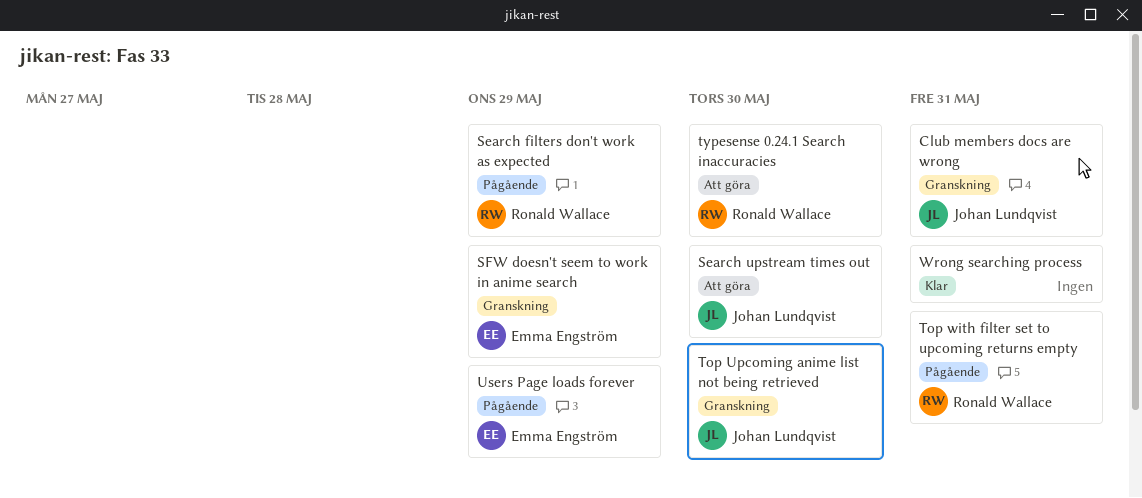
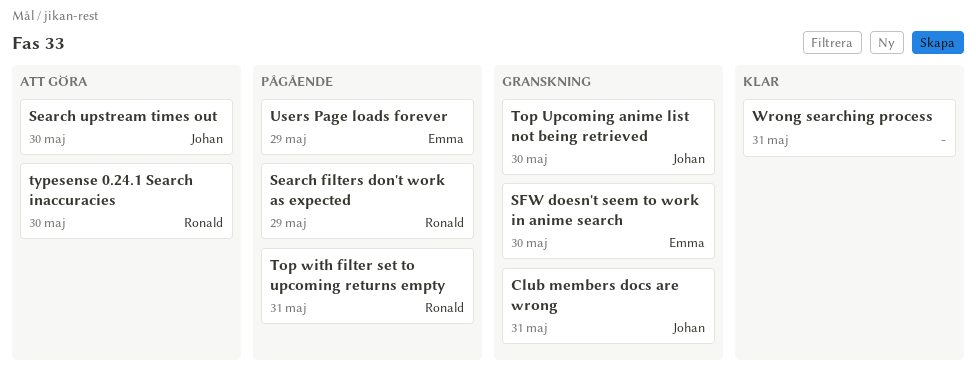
SFW doesn't seem to work in anime search, due: May 29 -> May 30

